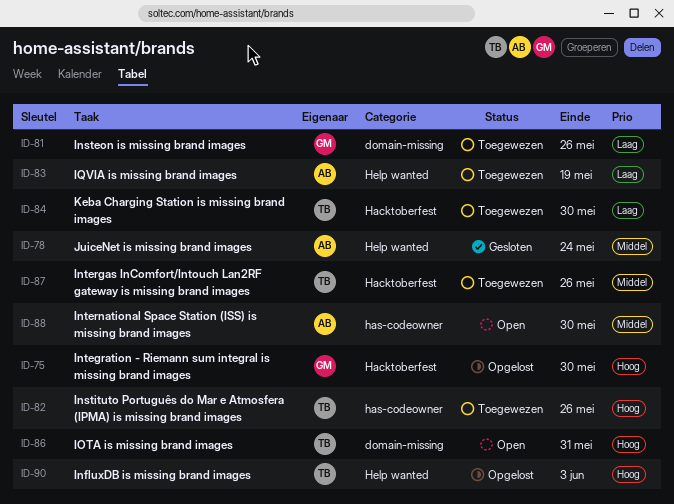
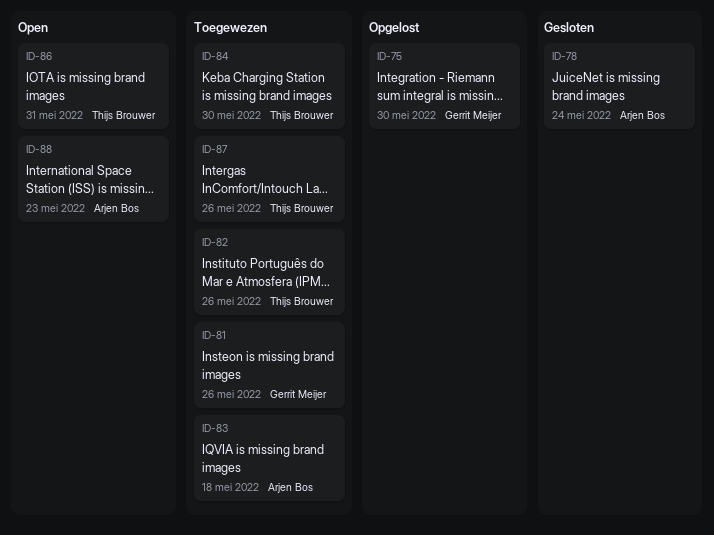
ID-83, due: May 19 -> May 18
ID-88, due: May 30 -> May 23
ID-90: present -> none

